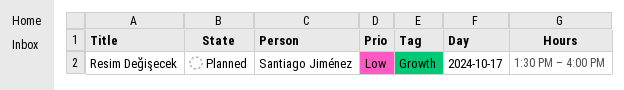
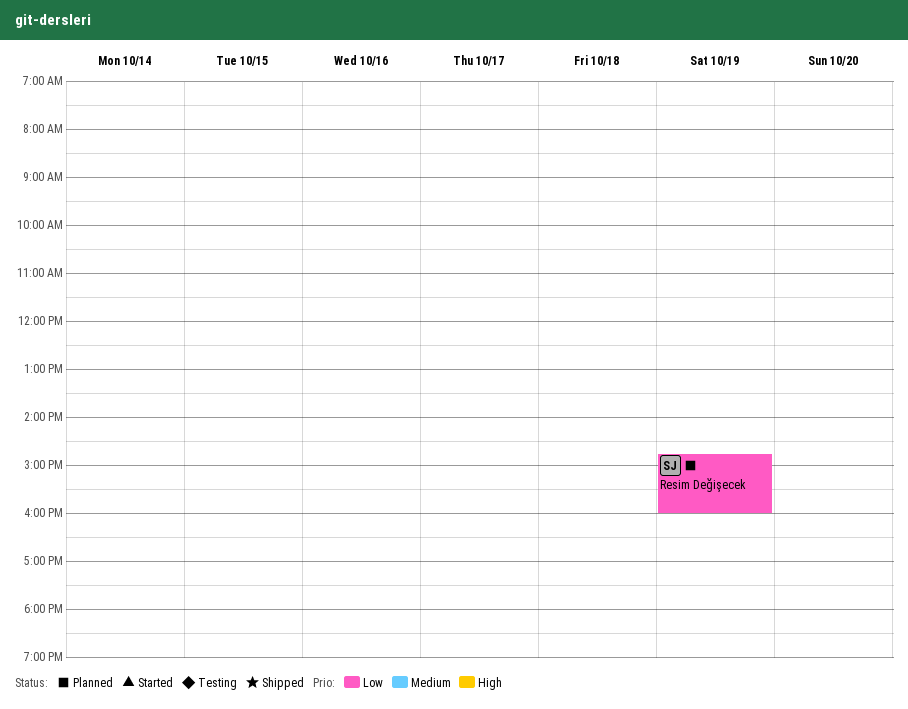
Resim Değişecek, day: Oct 17 -> Oct 19
Resim Değişecek, begins: 13:30 -> 14:45

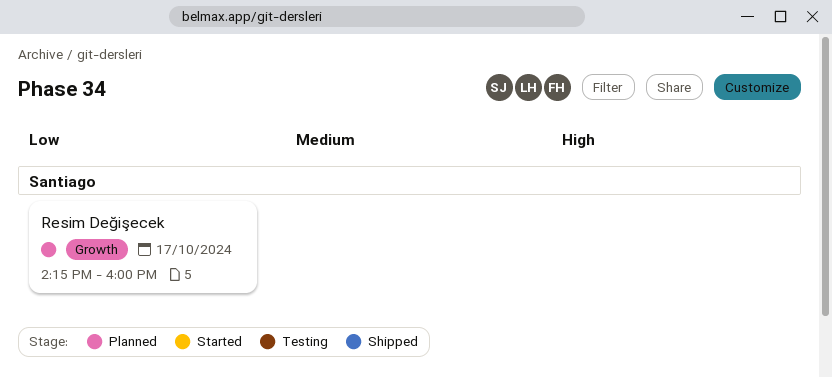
Resim Değişecek, day: Oct 19 -> Oct 17
Resim Değişecek, begins: 14:45 -> 14:15

